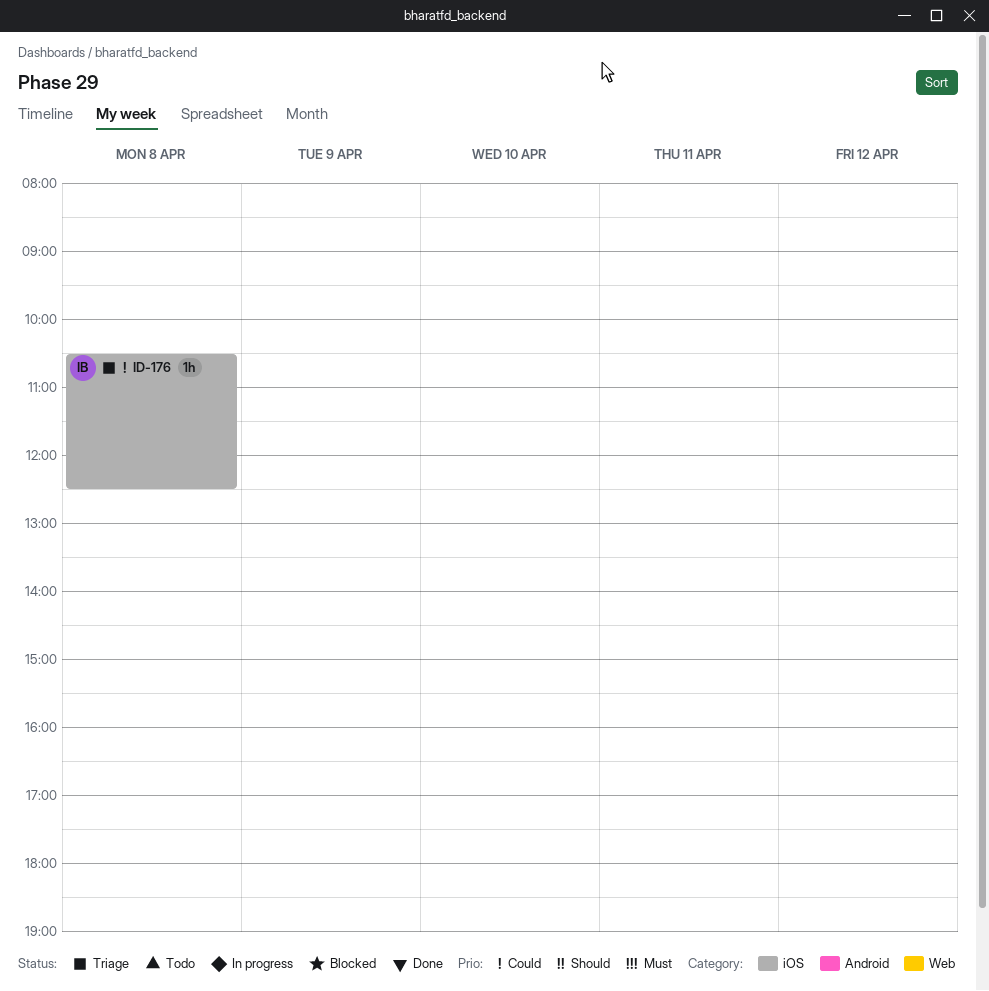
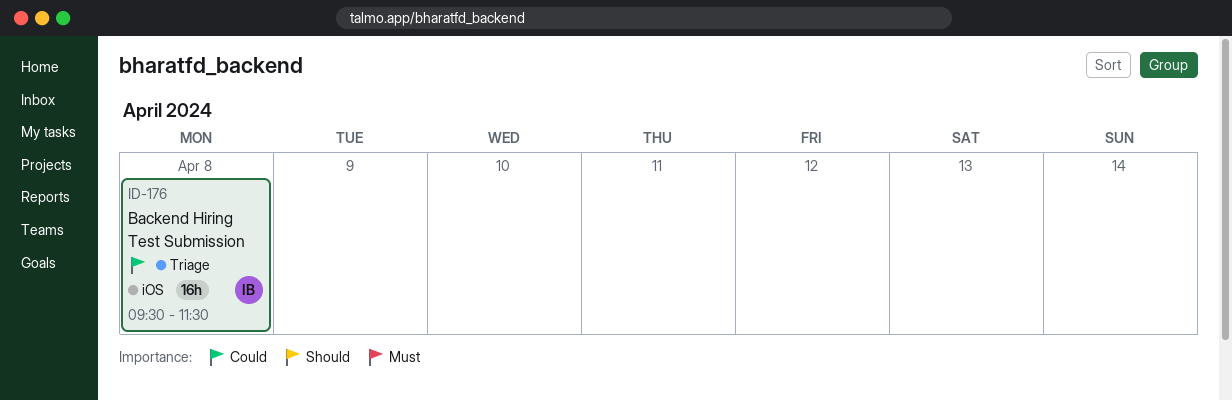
ID-176, estimate: 1h -> 16h
ID-176, begins: 10:30 -> 09:30
ID-176, ends: 12:30 -> 11:30

